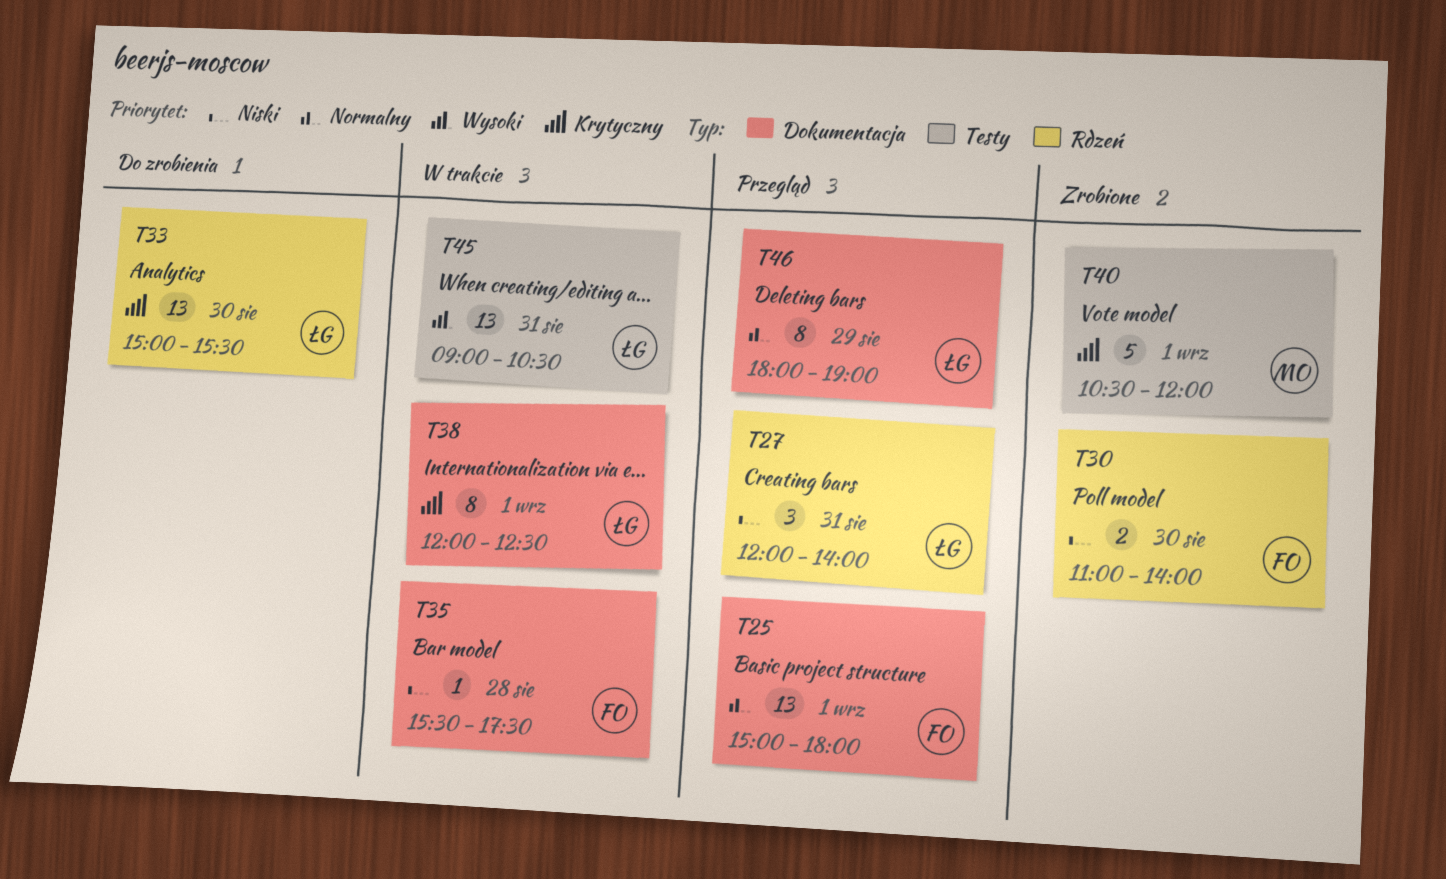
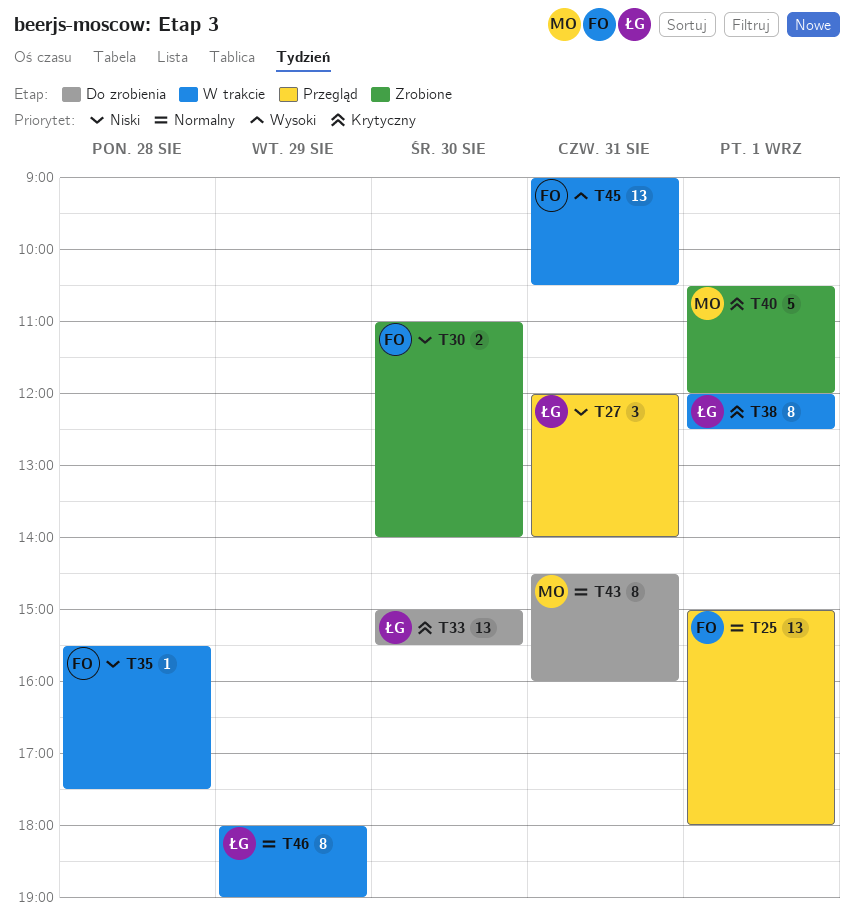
T43: none -> present
T45, owner: ŁG -> FO
T46, status: Przegląd -> W trakcie

